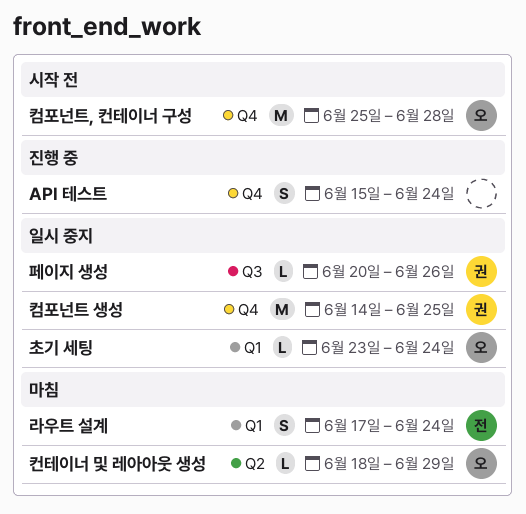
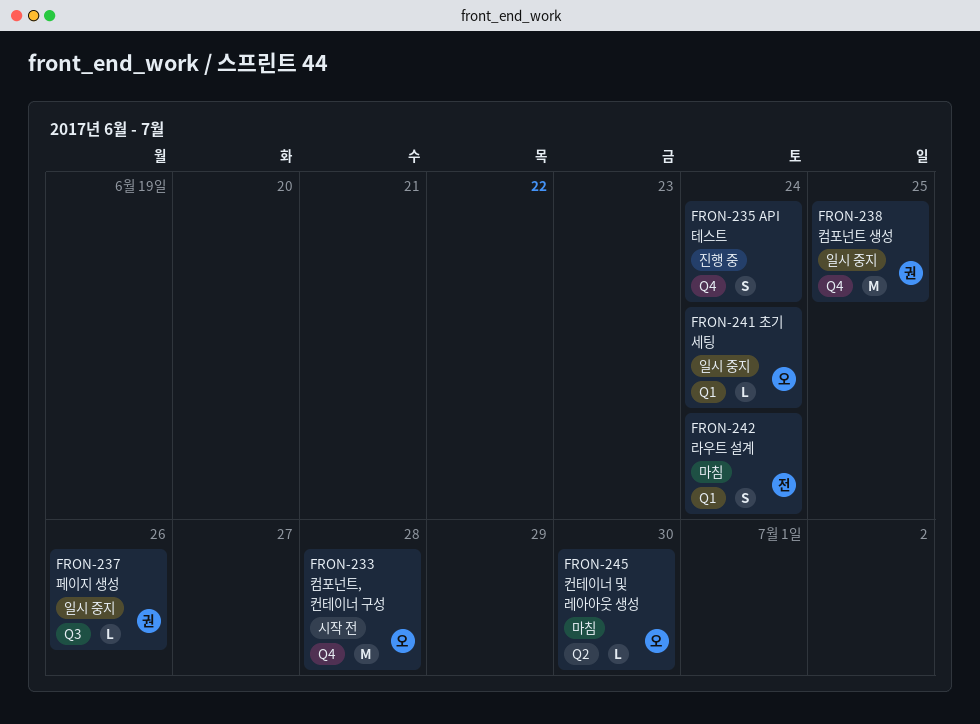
컨테이너 및 레아아웃 생성, due: Jun 29 -> Jun 30

